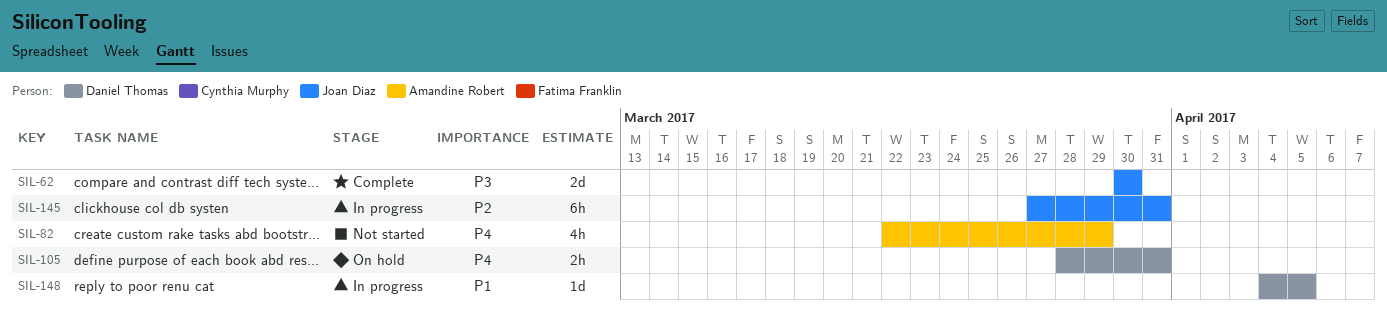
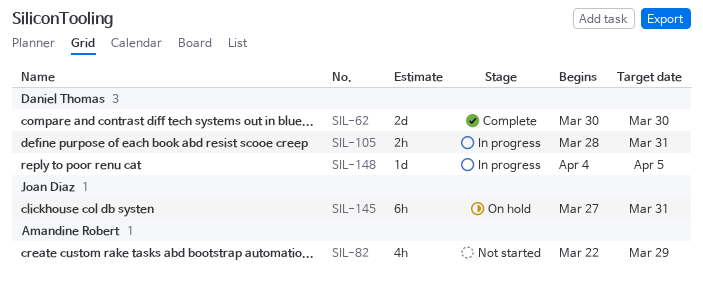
SIL-62, owner: Joan Diaz -> Daniel Thomas
SIL-105, status: On hold -> In progress
SIL-145, status: In progress -> On hold

